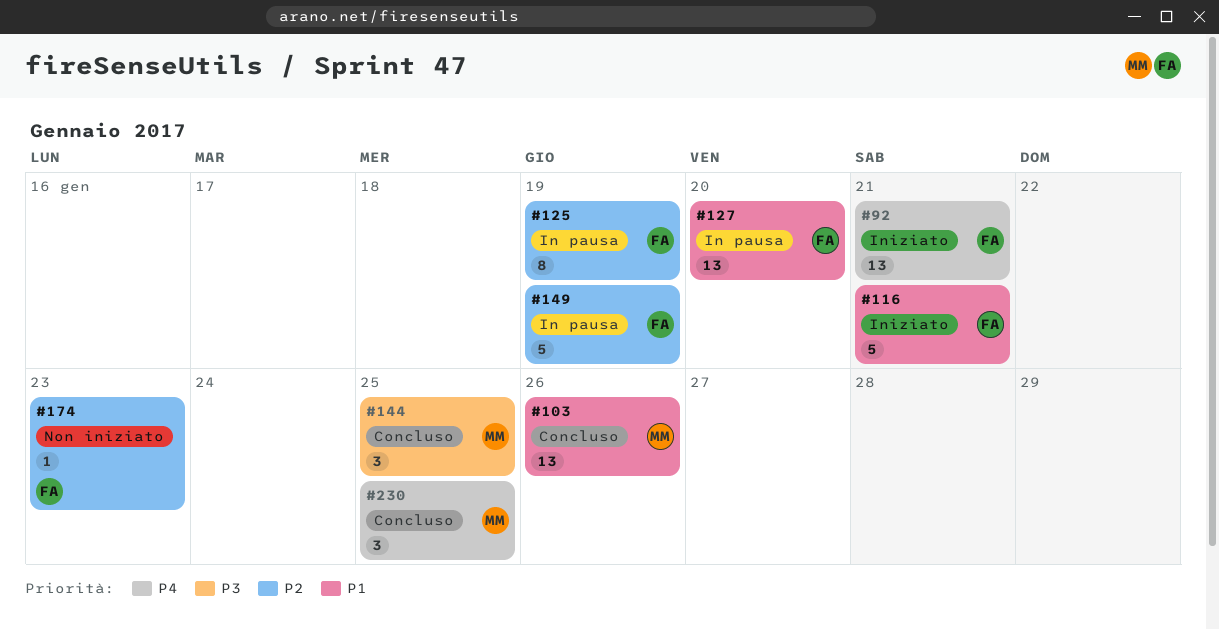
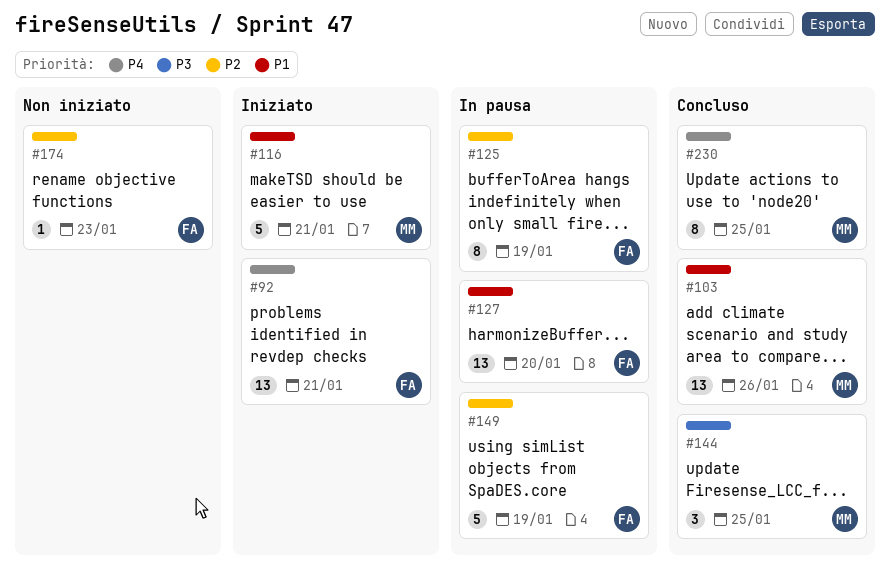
#116, owner: FA -> MM
#230, estimate: 3 -> 8

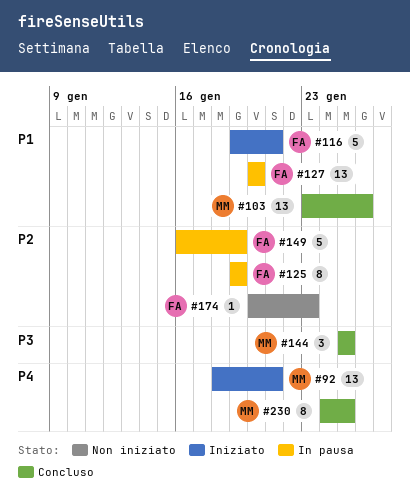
#92, owner: FA -> MM
#116, owner: MM -> FA

